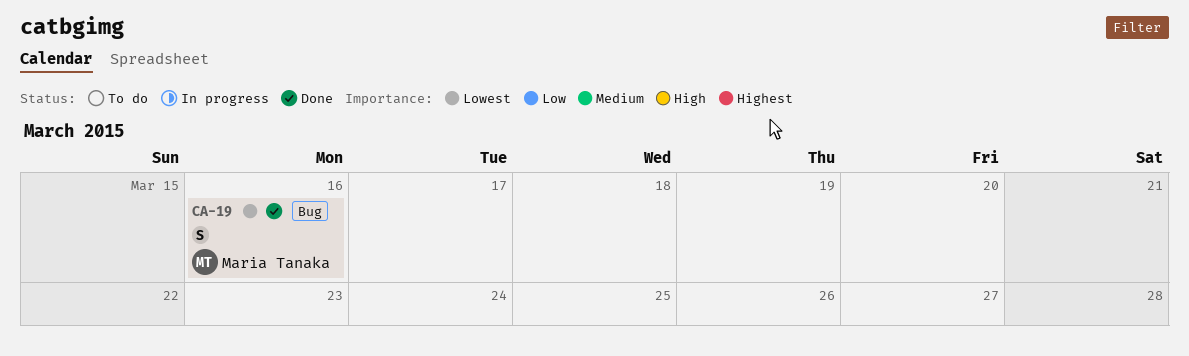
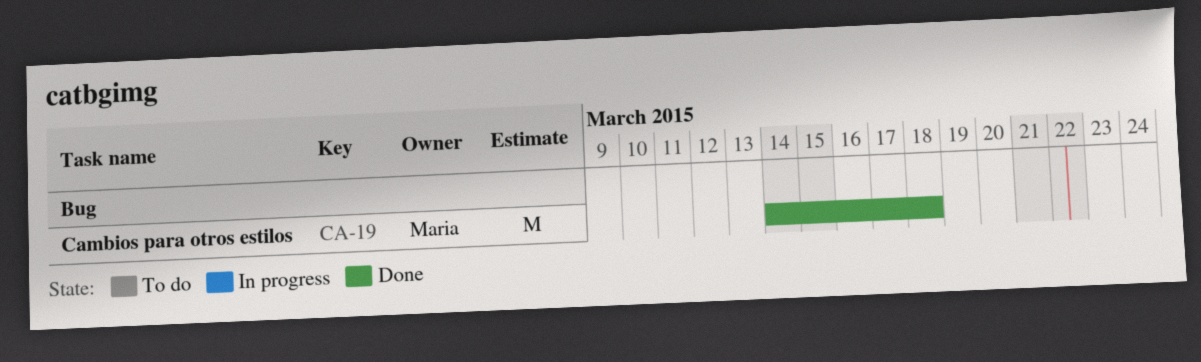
CA-19, estimate: S -> M
CA-19, due: Mar 16 -> Mar 18

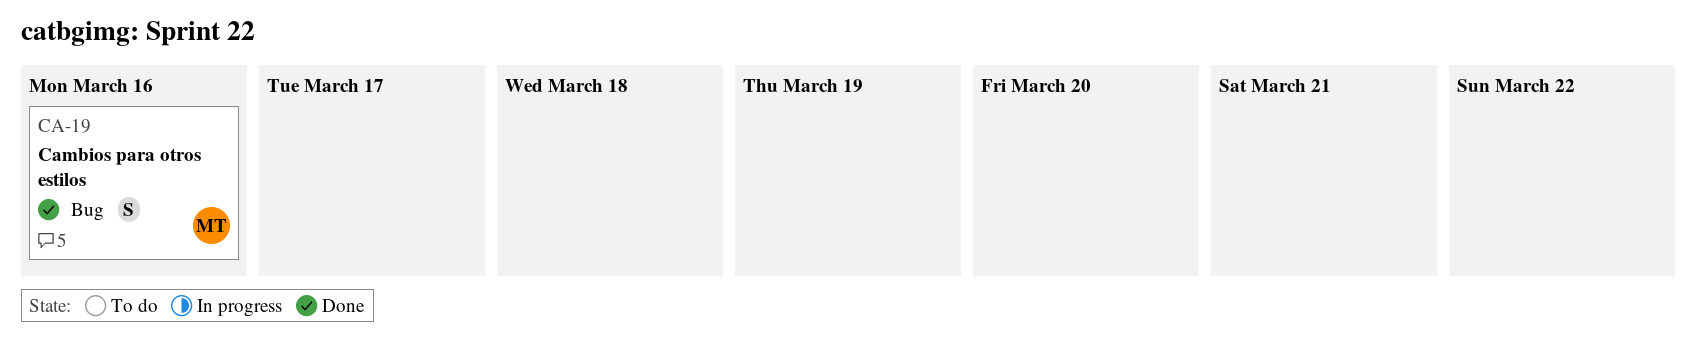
CA-19, estimate: M -> S
CA-19, due: Mar 18 -> Mar 16

